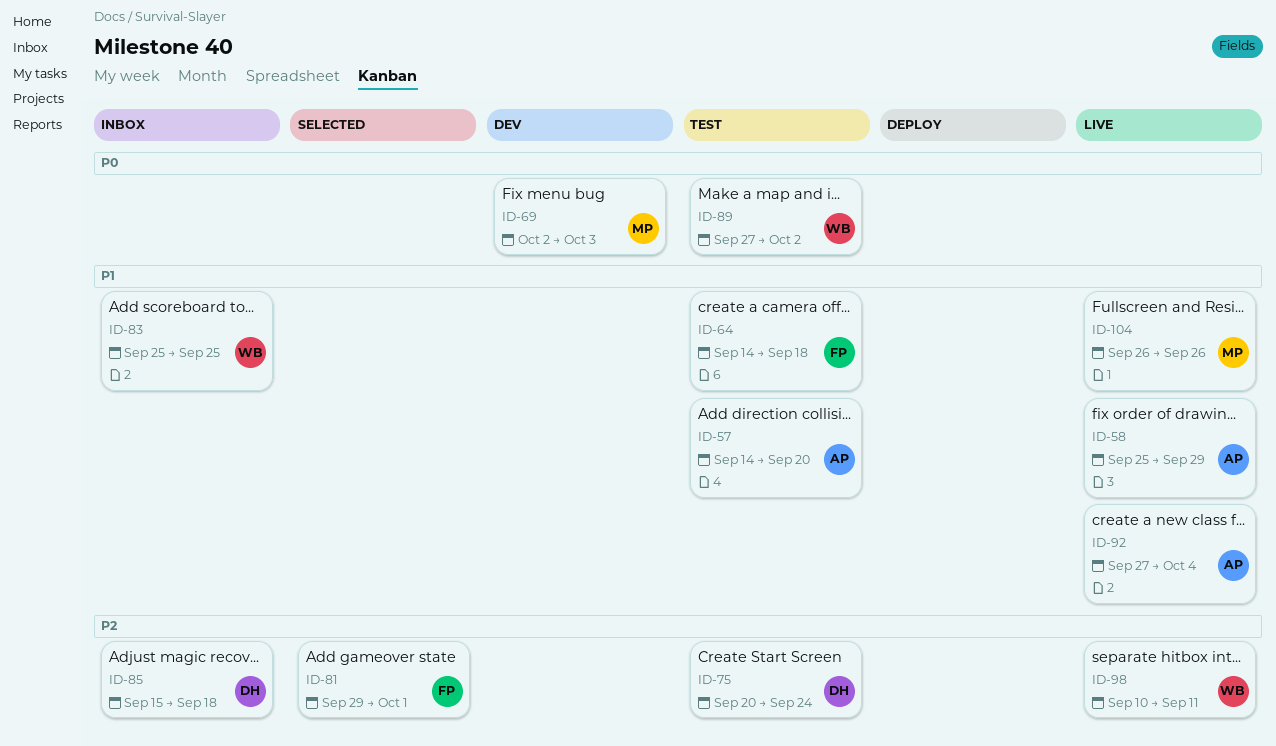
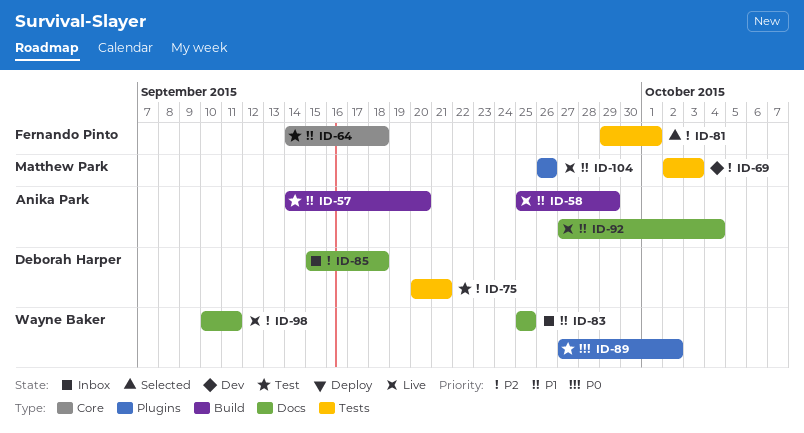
ID-69, priority: P0 -> P2
ID-75, due: Sep 24 -> Sep 21

